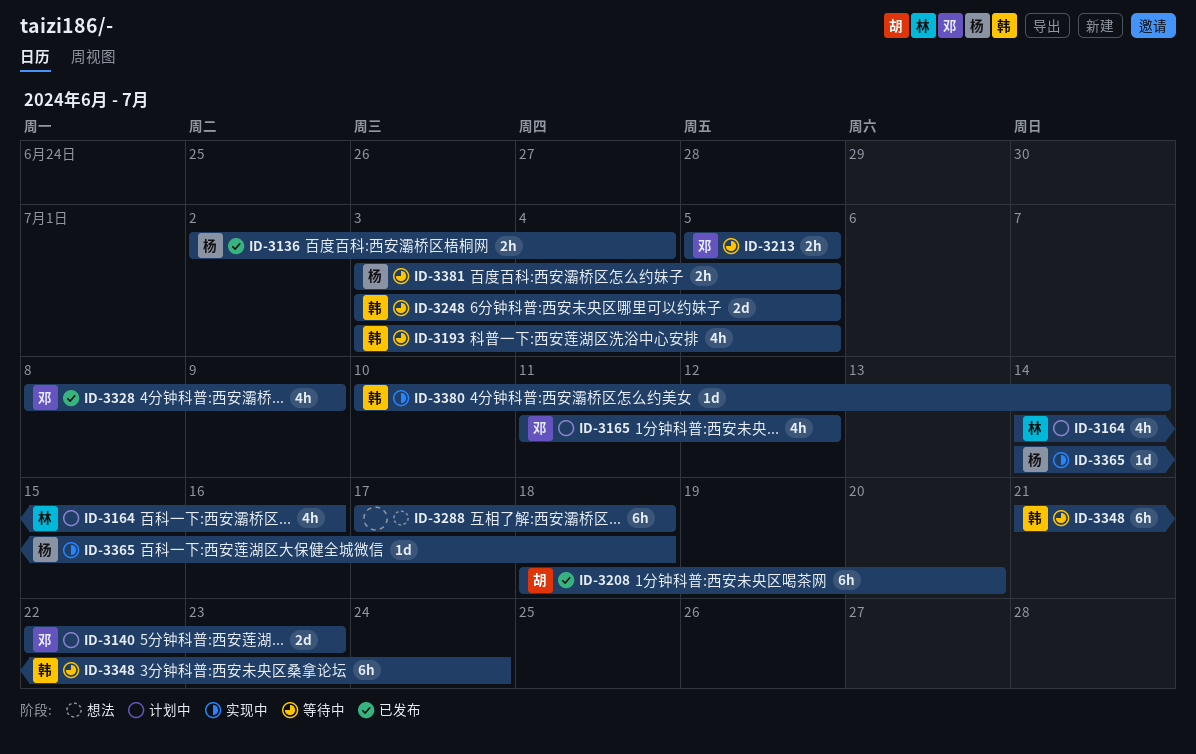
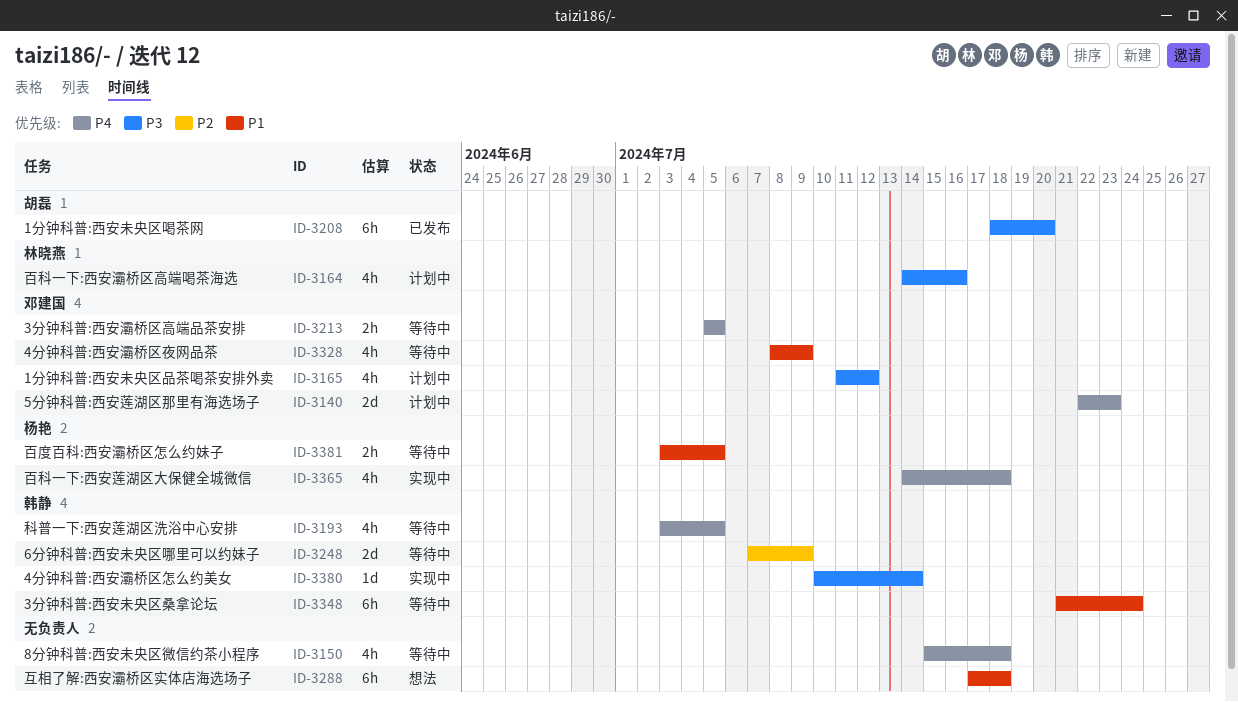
ID-3136: present -> none
ID-3150: none -> present
ID-3248, start: Jul 3 -> Jul 7
ID-3248, due: Jul 5 -> Jul 9
ID-3328, status: 已发布 -> 等待中
ID-3365, estimate: 1d -> 4h

